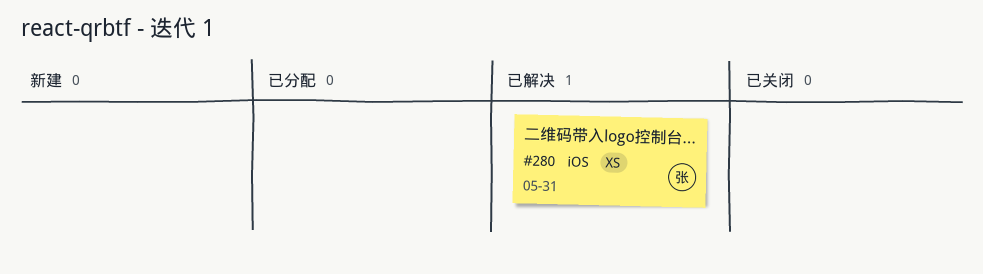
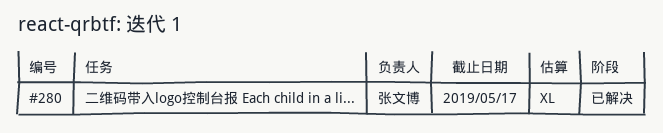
#280, estimate: XS -> XL
#280, due: May 31 -> May 17

